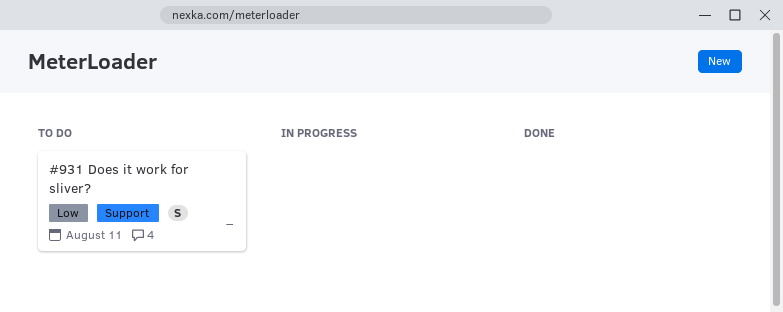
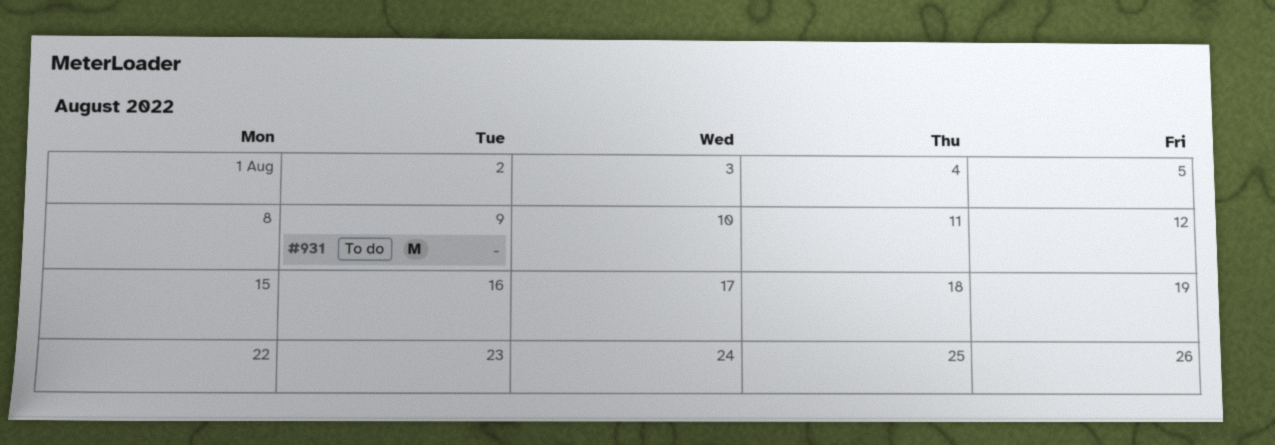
#931, estimate: S -> M
#931, due: Aug 11 -> Aug 9

